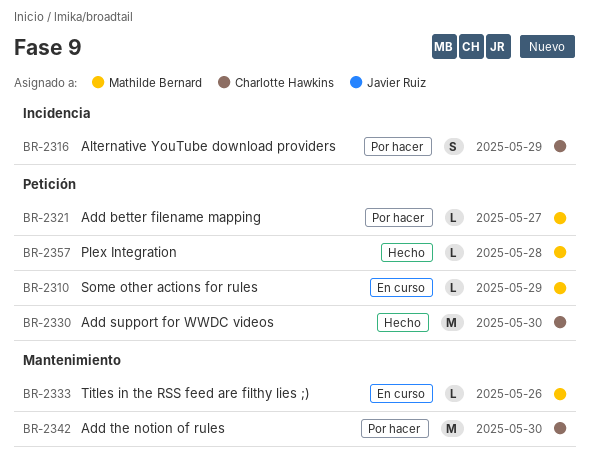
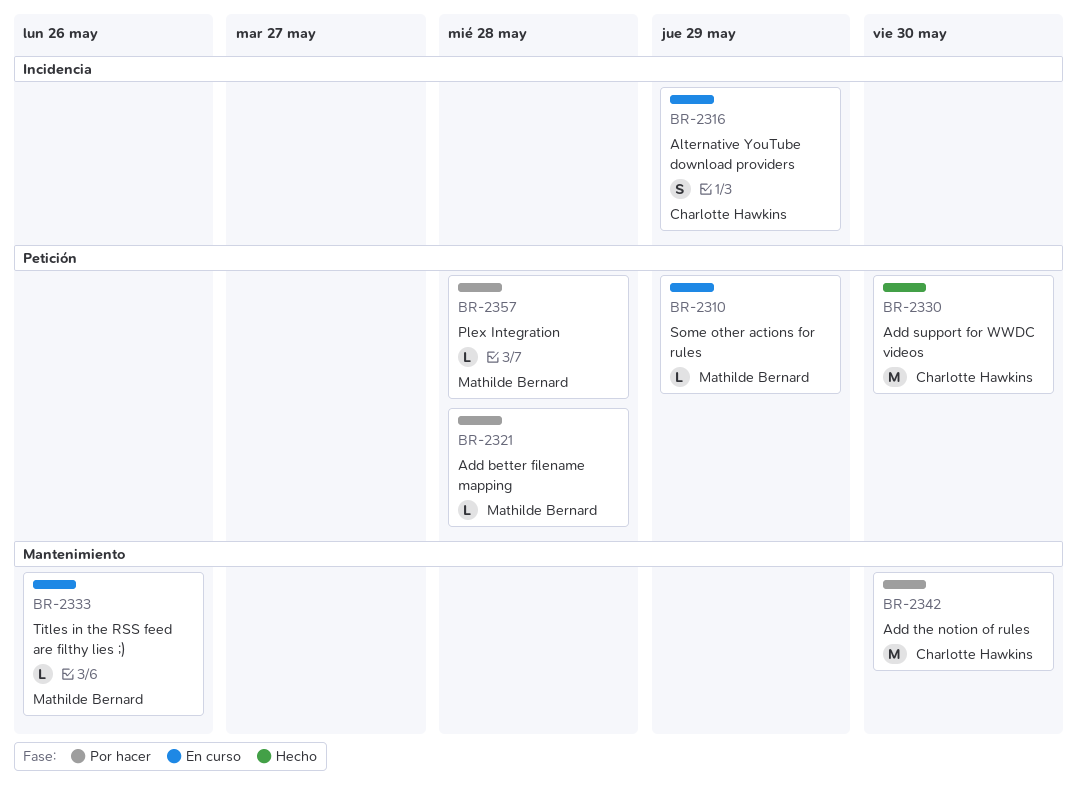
BR-2316, status: Por hacer -> En curso
BR-2321, due: May 27 -> May 28
BR-2357, status: Hecho -> Por hacer

